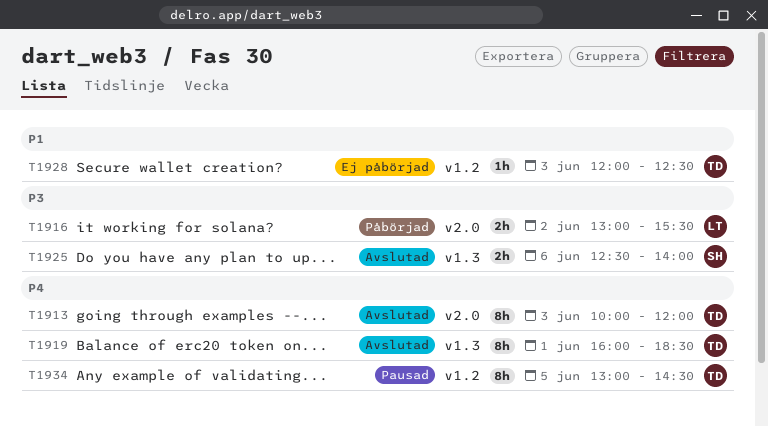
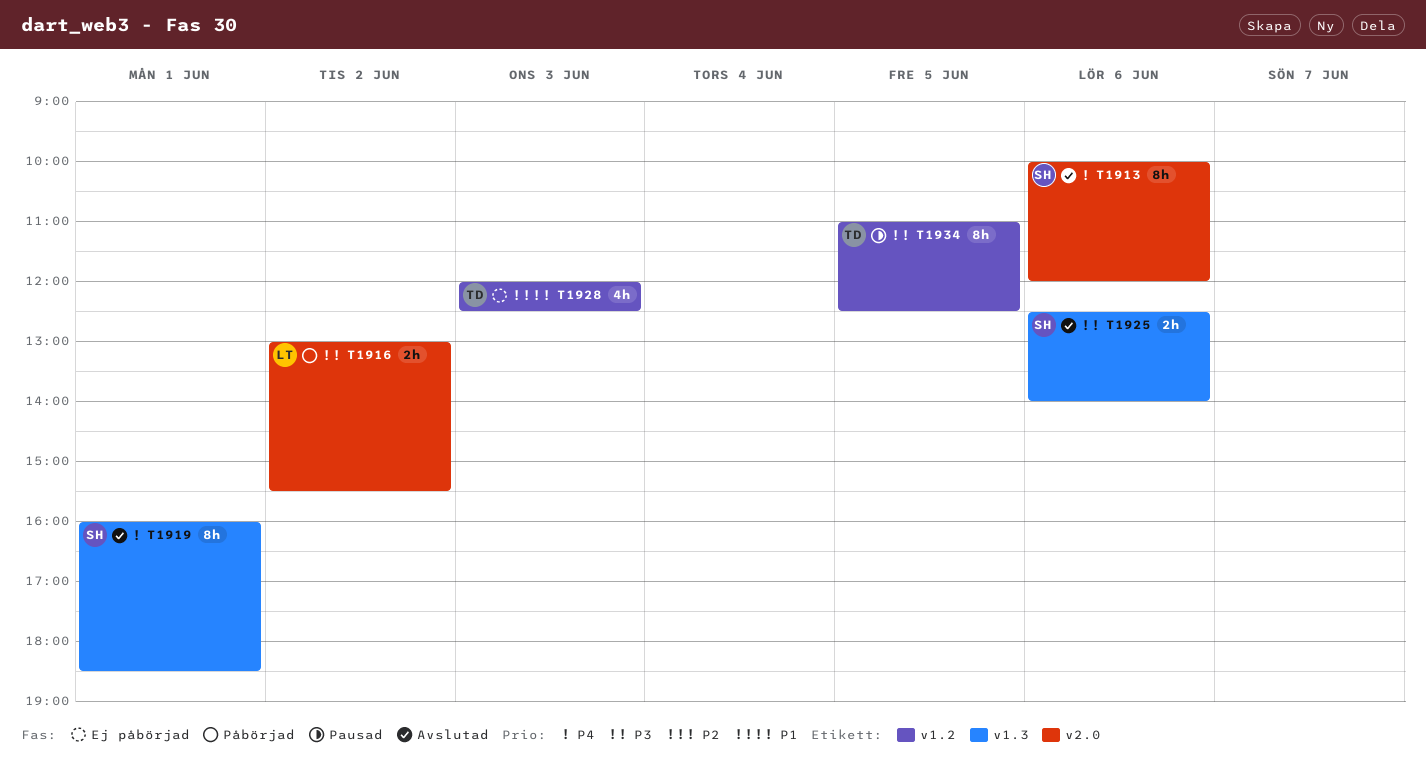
T1913, owner: TD -> SH
T1913, day: Jun 3 -> Jun 6
T1919, owner: TD -> SH
T1928, estimate: 1h -> 4h
T1934, priority: P4 -> P3
T1934, begins: 13:00 -> 11:00
T1934, ends: 14:30 -> 12:30

